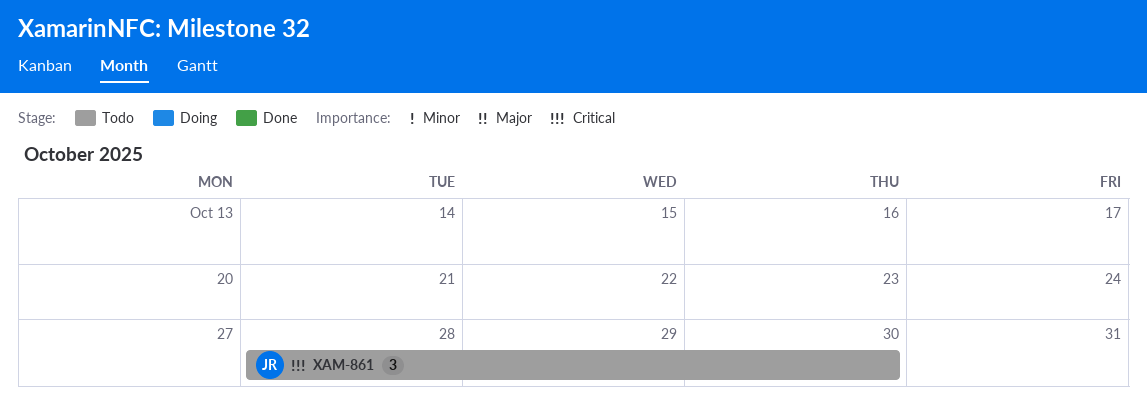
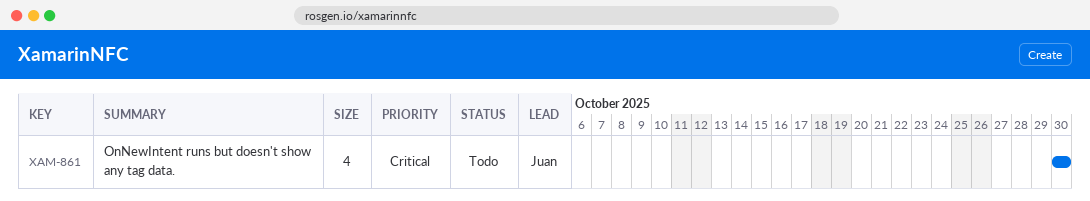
XAM-861, estimate: 3 -> 4
XAM-861, start: Oct 28 -> Oct 30

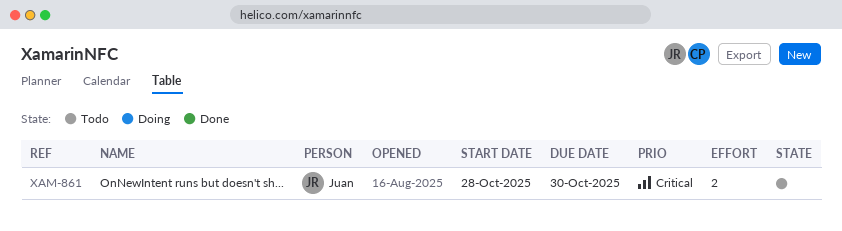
XAM-861, estimate: 4 -> 2
XAM-861, start: Oct 30 -> Oct 28

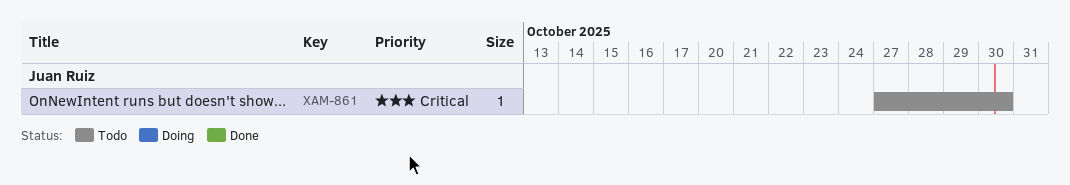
XAM-861, estimate: 2 -> 1
XAM-861, start: Oct 28 -> Oct 27

